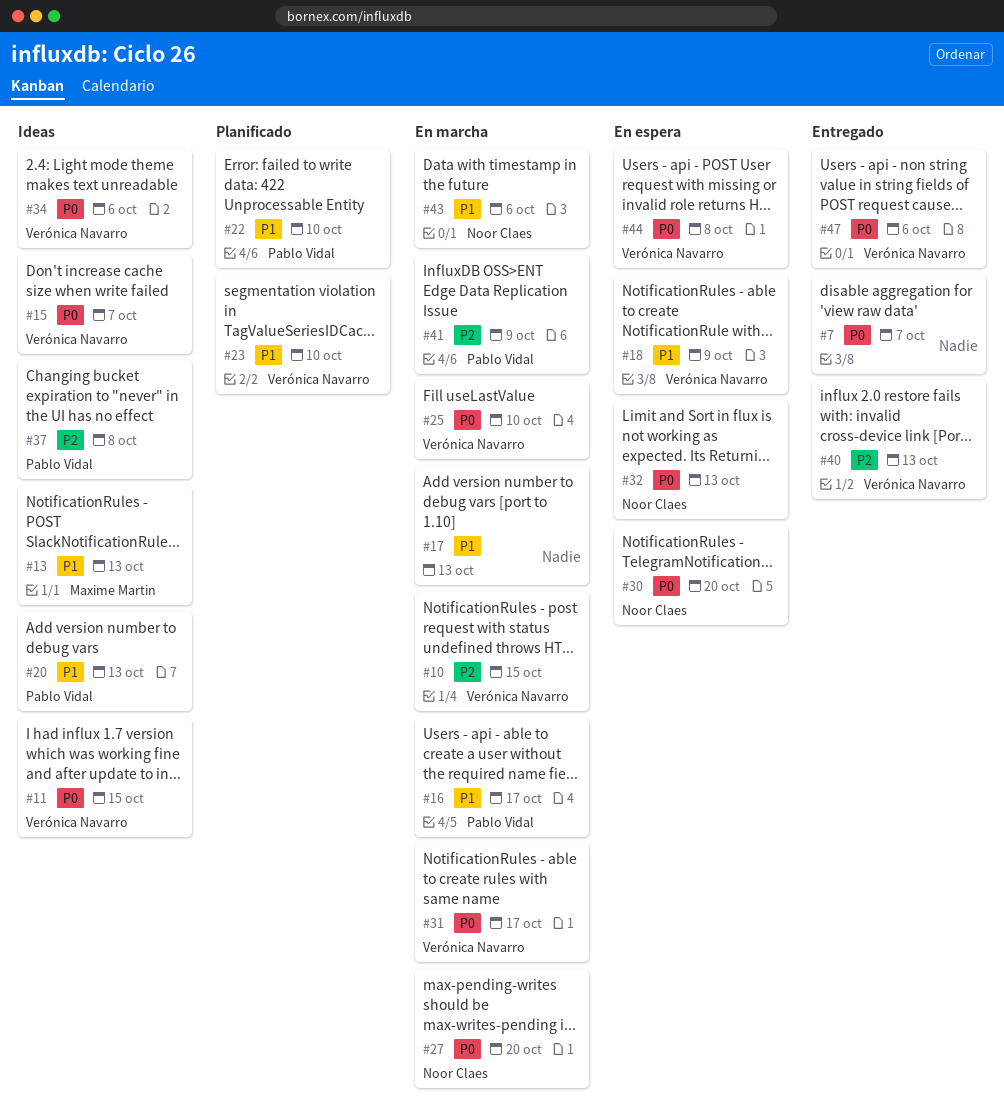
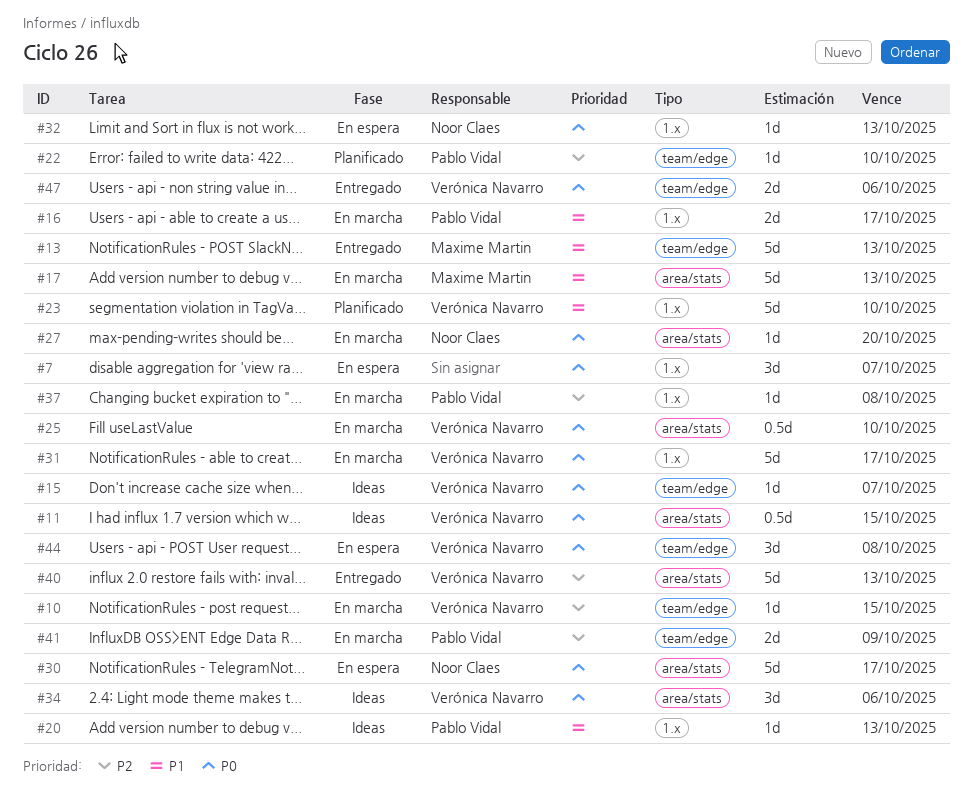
#7, status: Entregado -> En espera
#13, status: Ideas -> Entregado
#17, owner: none -> Maxime Martin
#18: present -> none
#22, priority: P1 -> P2
#30, due: Oct 20 -> Oct 17
#37, status: Ideas -> En marcha
#43: present -> none

